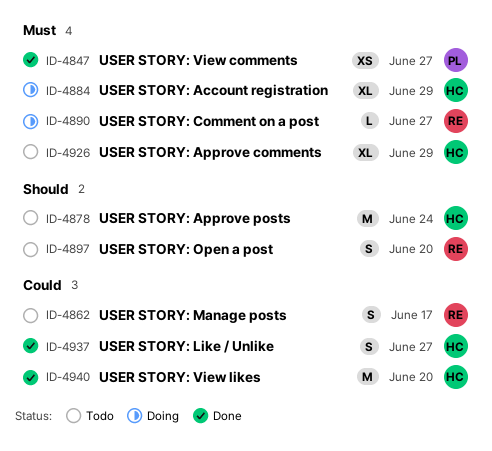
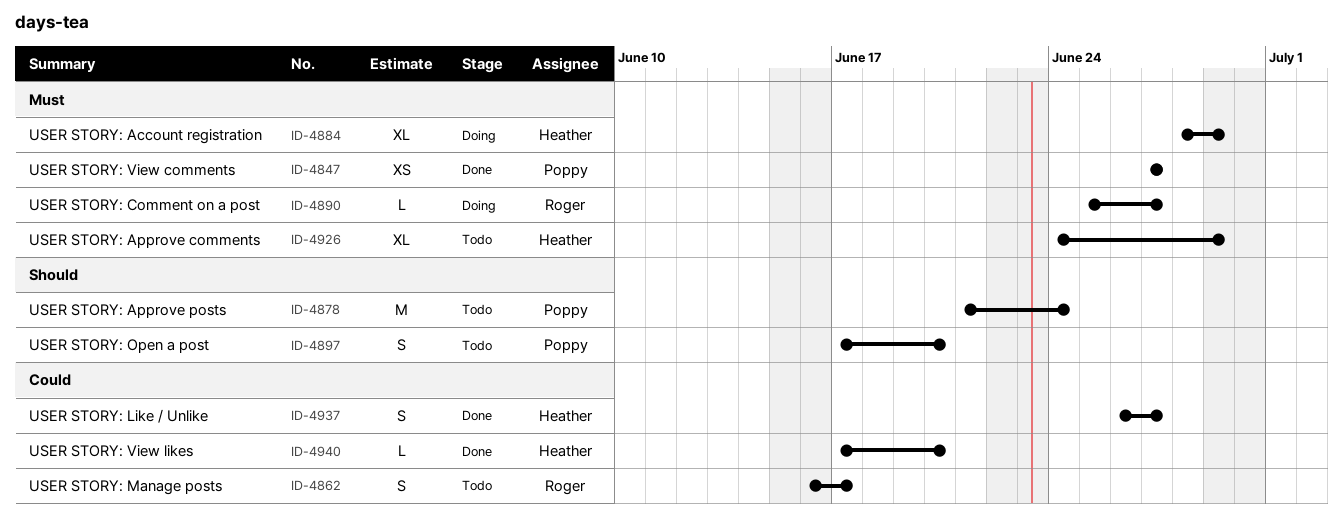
ID-4878, owner: Heather -> Poppy
ID-4897, owner: Roger -> Poppy
ID-4940, estimate: M -> L

